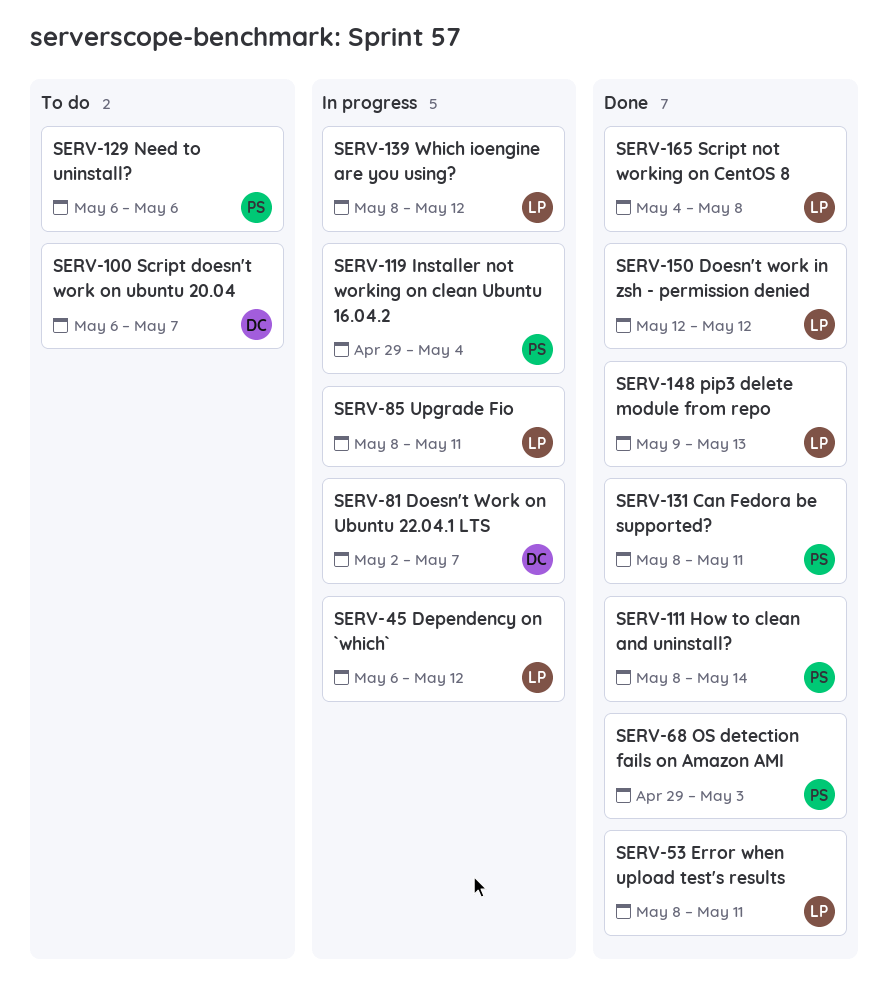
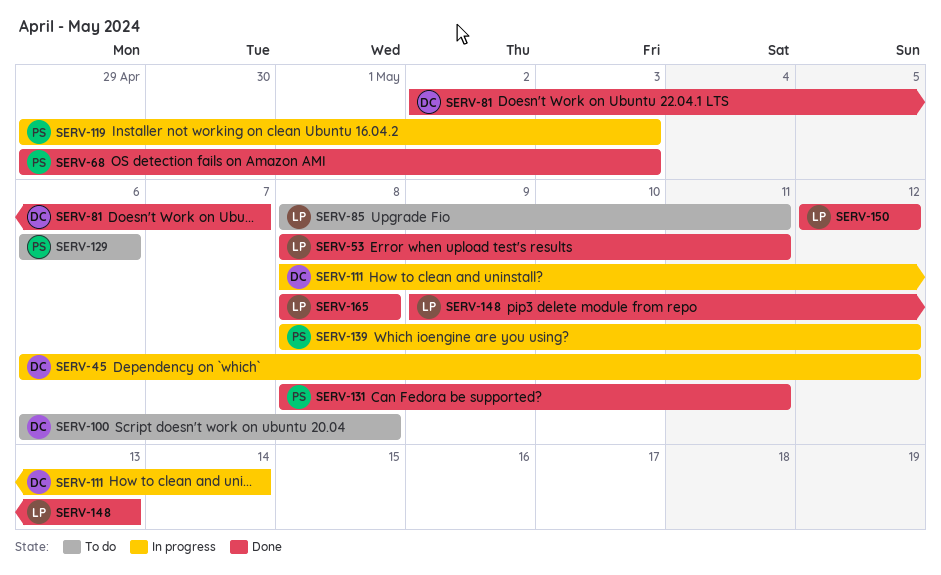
SERV-45, owner: LP -> DC
SERV-81, status: In progress -> Done
SERV-85, status: In progress -> To do
SERV-100, due: May 7 -> May 8
SERV-111, status: Done -> In progress
SERV-111, owner: PS -> DC
SERV-119, due: May 4 -> May 3
SERV-139, owner: LP -> PS
SERV-165, start: May 4 -> May 8

